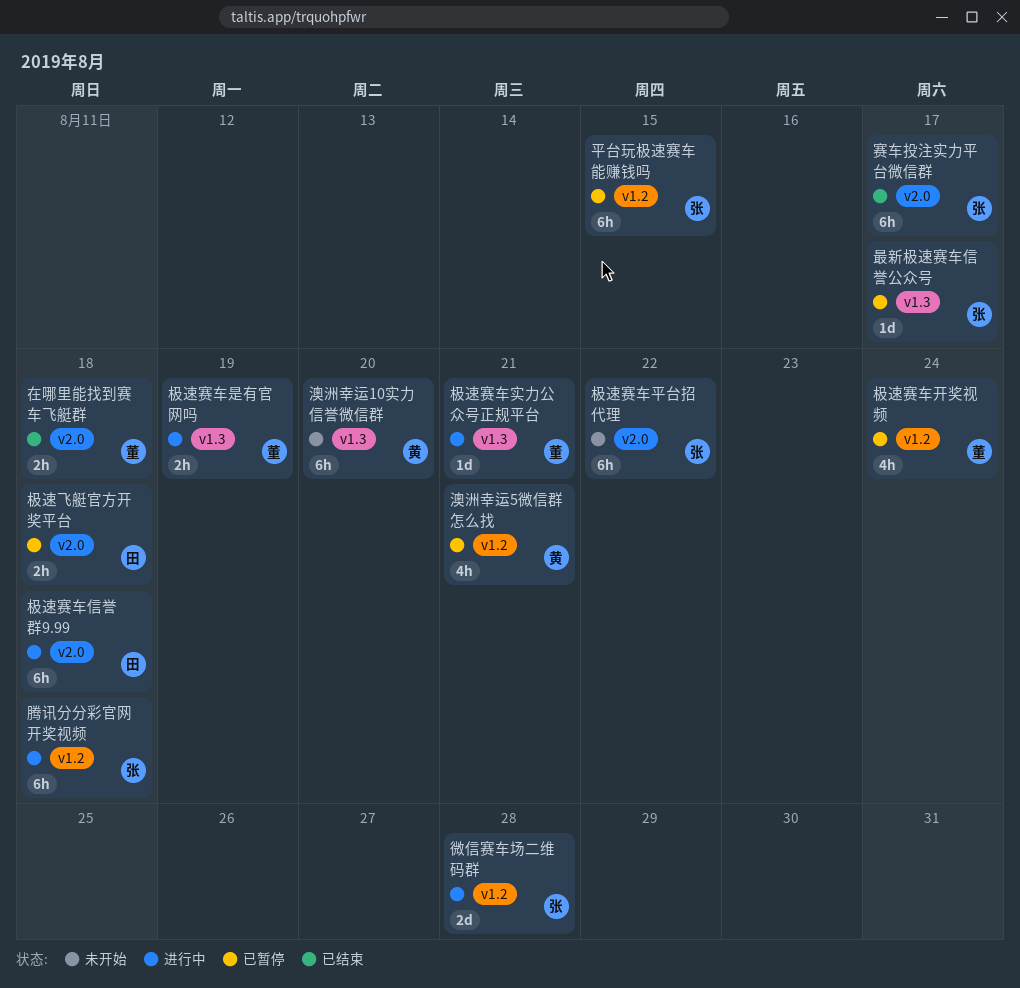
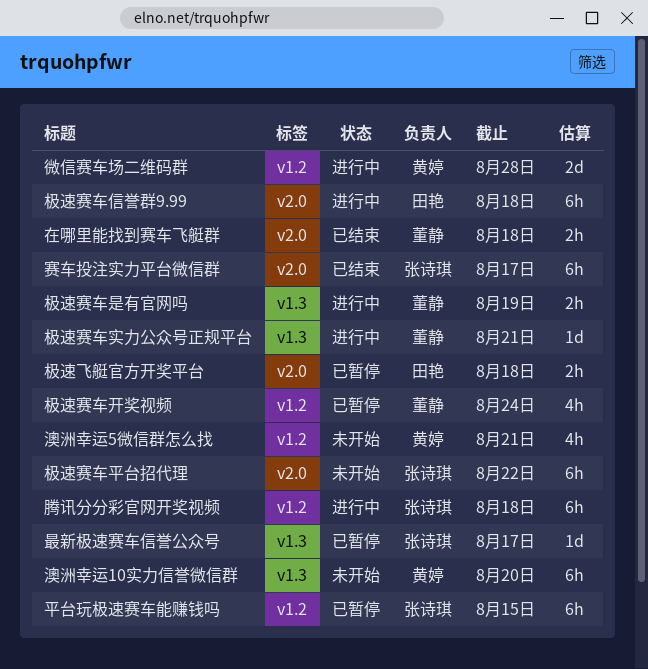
微信赛车场二维码群, owner: 张诗琪 -> 黄婷
澳洲幸运5微信群怎么找, status: 已暂停 -> 未开始

